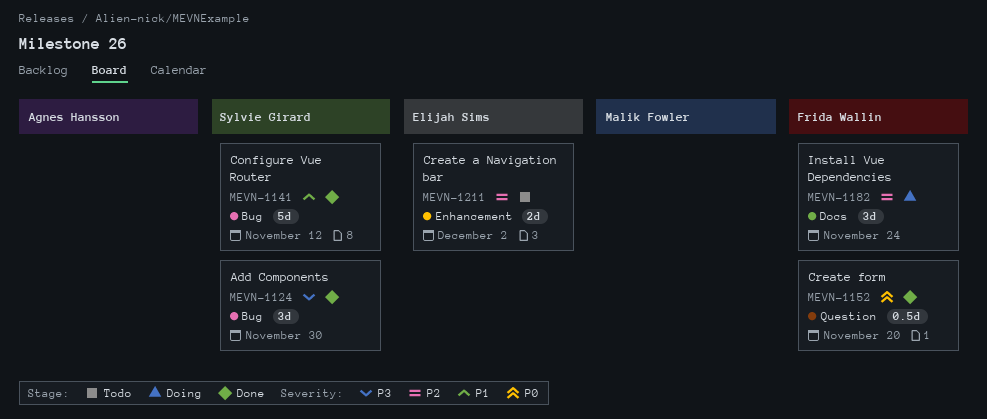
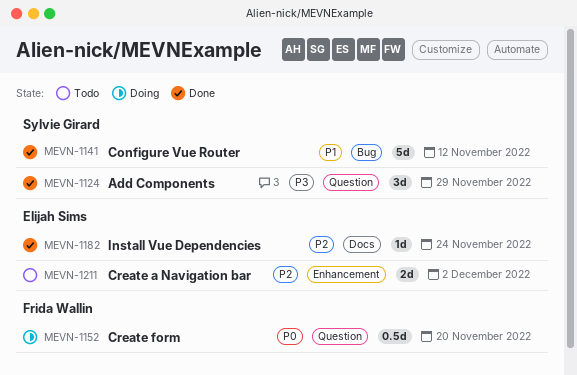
MEVN-1124, label: Bug -> Question
MEVN-1124, due: Nov 30 -> Nov 29
MEVN-1152, status: Done -> Doing
MEVN-1182, status: Doing -> Done
MEVN-1182, owner: Frida Wallin -> Elijah Sims
MEVN-1182, estimate: 3d -> 1d

